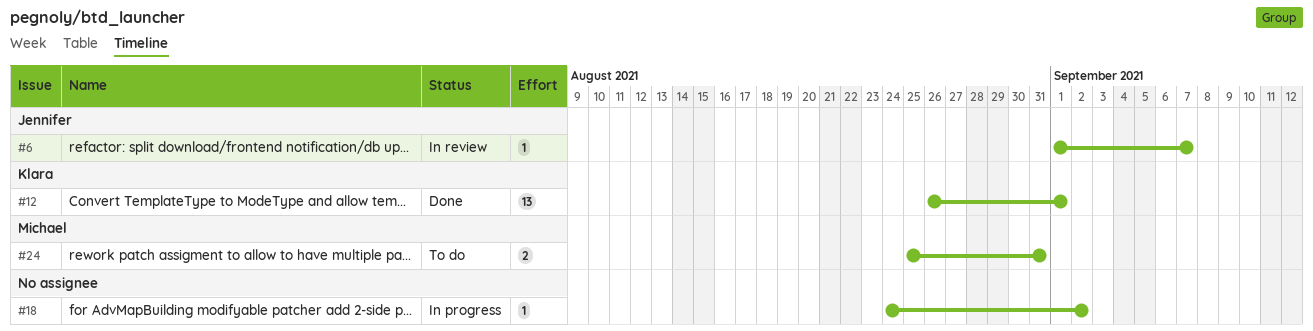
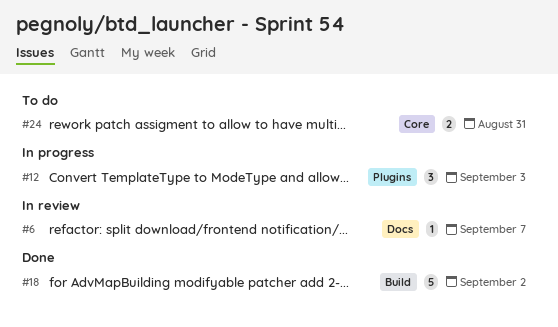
#12, status: Done -> In progress
#12, estimate: 13 -> 3
#12, due: Sep 1 -> Sep 3
#18, status: In progress -> Done
#18, estimate: 1 -> 5

